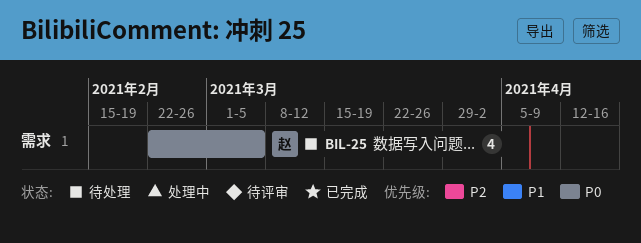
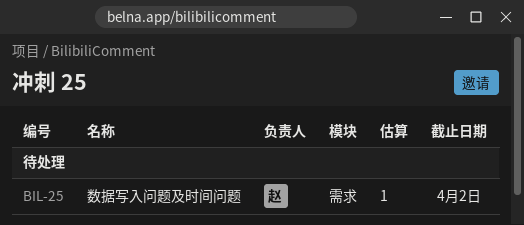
BIL-25, estimate: 4 -> 1
BIL-25, due: Mar 5 -> Apr 2

